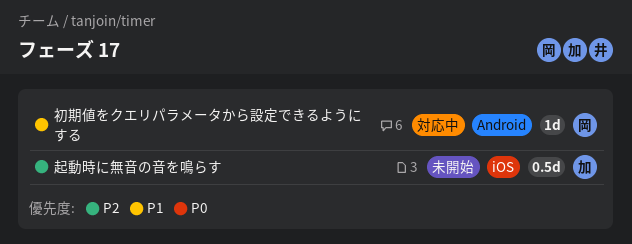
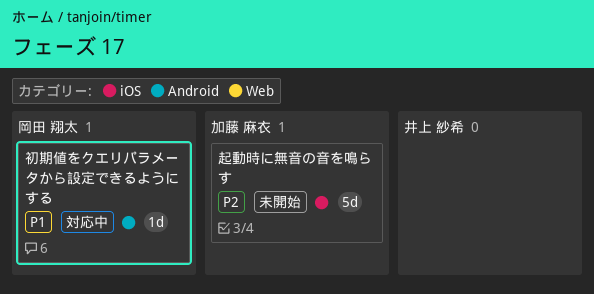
起動時に無音の音を鳴らす, estimate: 0.5d -> 5d

